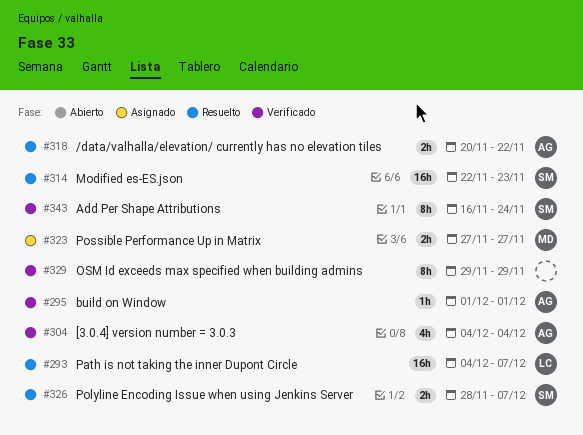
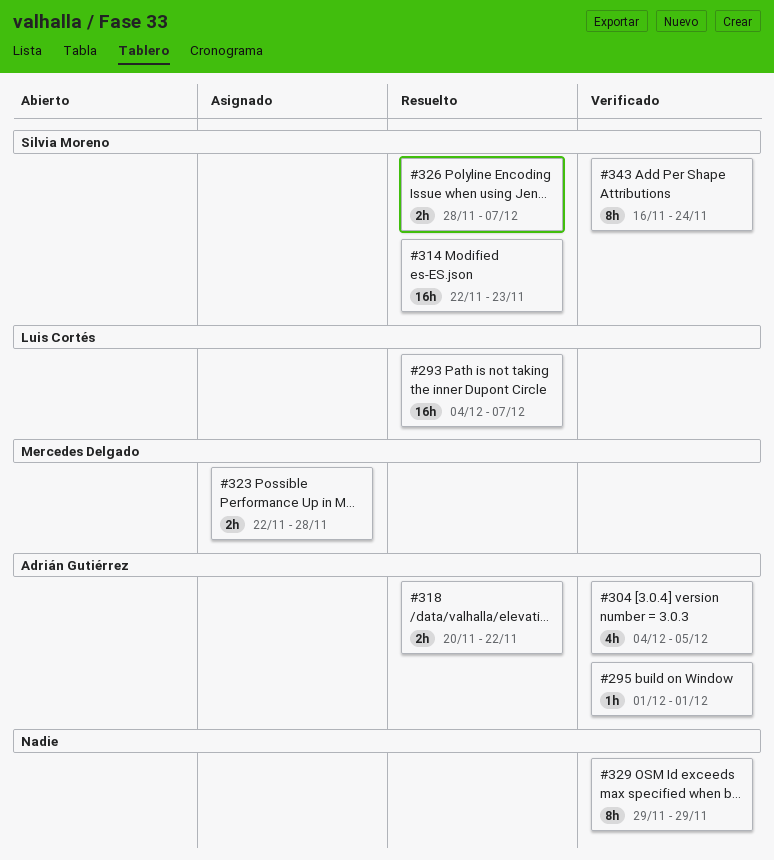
#304, due: Dec 4 -> Dec 5
#323, start: Nov 27 -> Nov 22
#323, due: Nov 27 -> Nov 28

